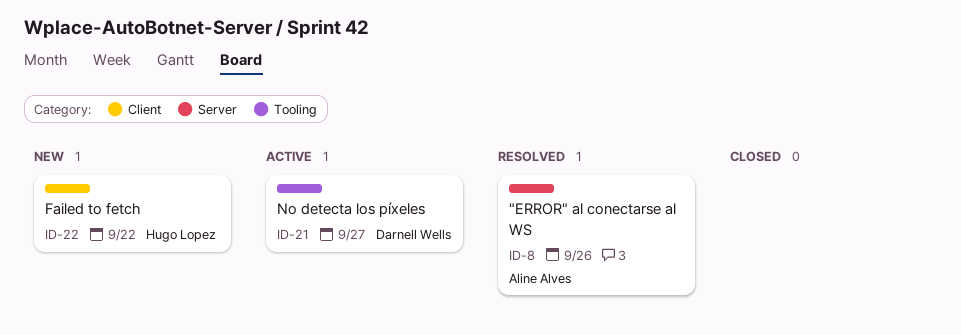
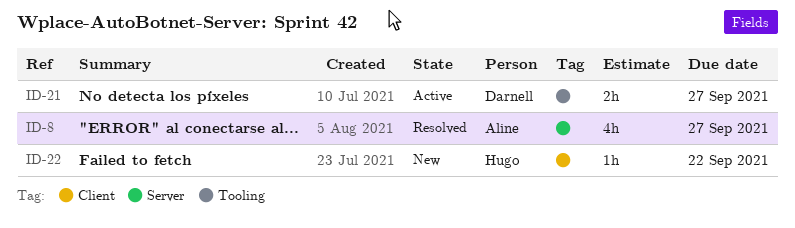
ID-8, due: Sep 26 -> Sep 27

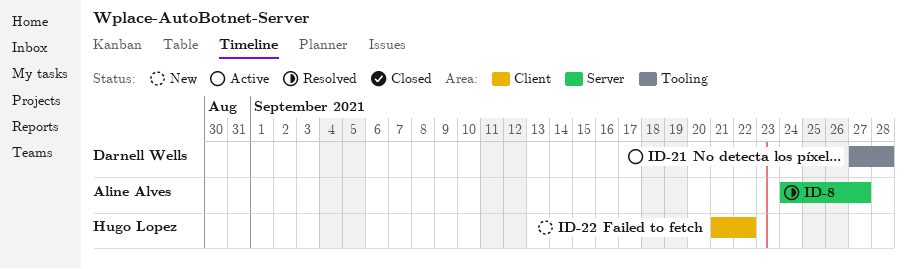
ID-21, due: Sep 27 -> Sep 28

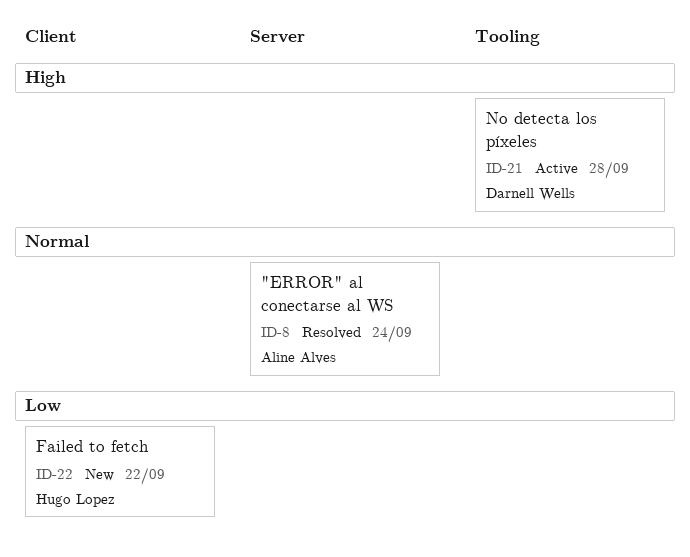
ID-8, due: Sep 27 -> Sep 24

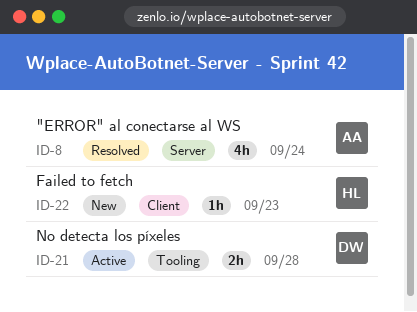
ID-22, due: Sep 22 -> Sep 23

